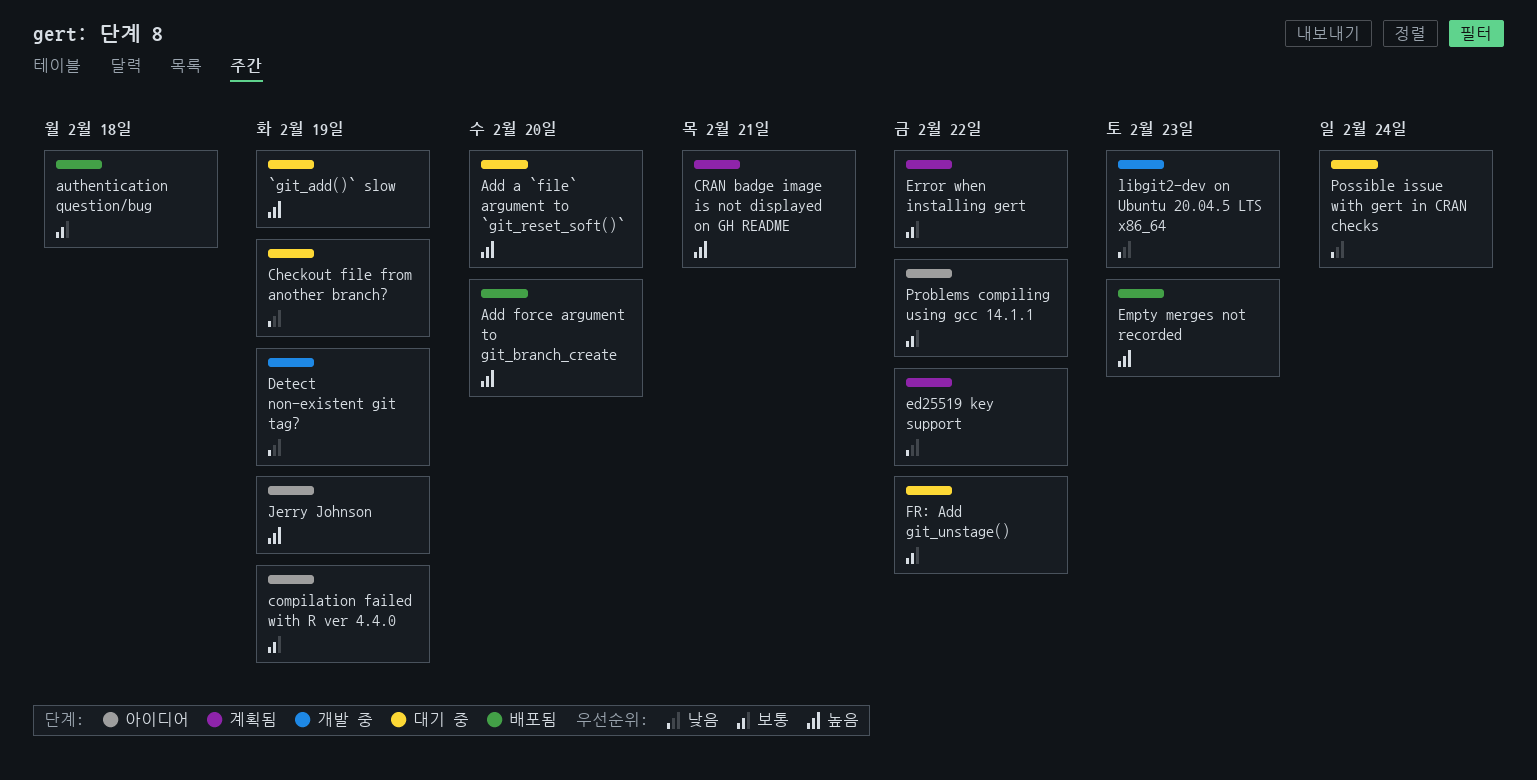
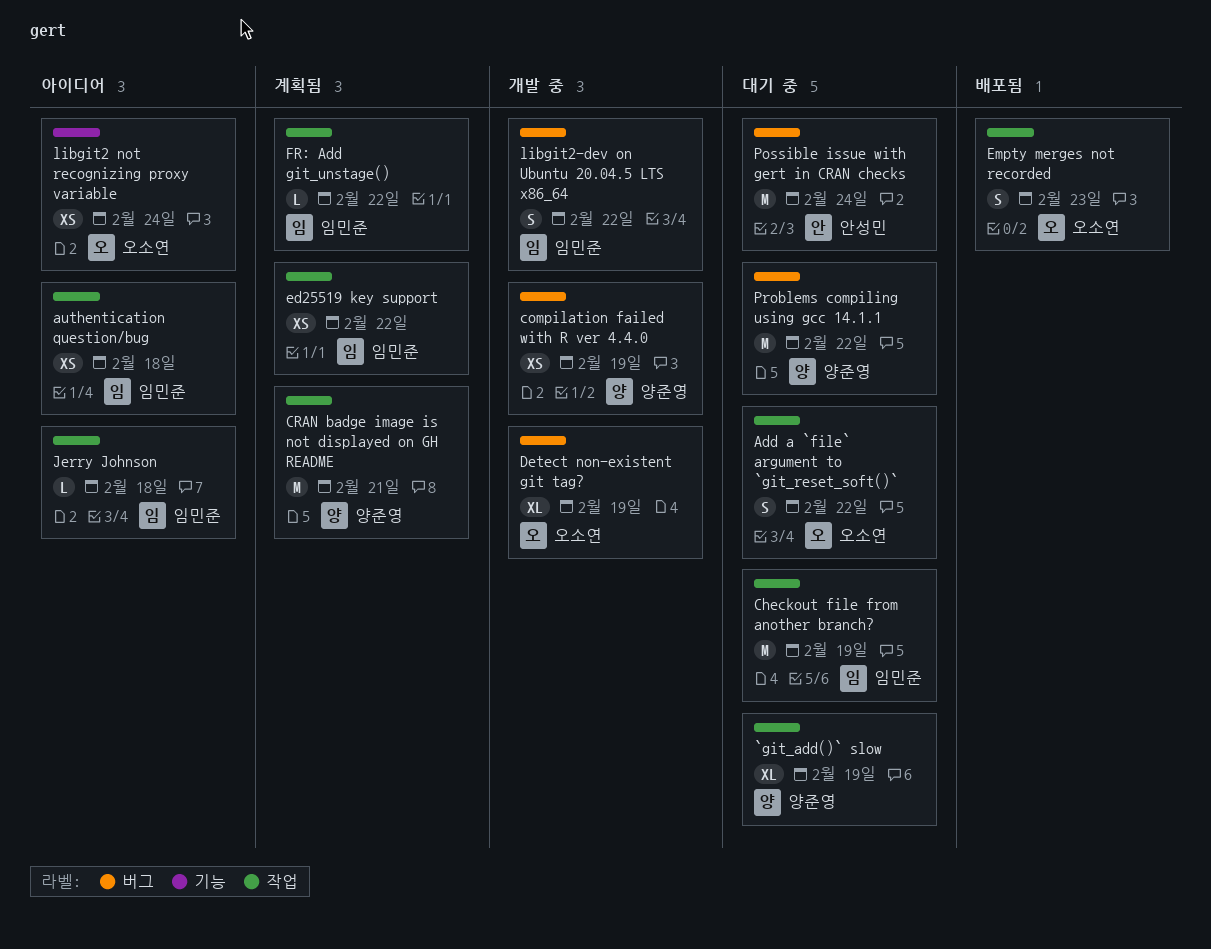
Add a `file` argument to `git_reset_soft()`, due: Feb 20 -> Feb 22
Add force argument to git_branch_create: present -> none
authentication question/bug, status: 배포됨 -> 아이디어
compilation failed with R ver 4.4.0, status: 아이디어 -> 개발 중
Error when installing gert: present -> none
FR: Add git_unstage(), status: 대기 중 -> 계획됨
Jerry Johnson, due: Feb 19 -> Feb 18
libgit2 not recognizing proxy variable: none -> present
libgit2-dev on Ubuntu 20.04.5 LTS x86_64, due: Feb 23 -> Feb 22
Problems compiling using gcc 14.1.1, status: 아이디어 -> 대기 중

